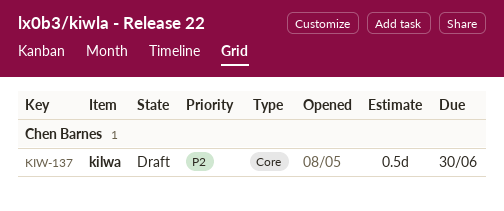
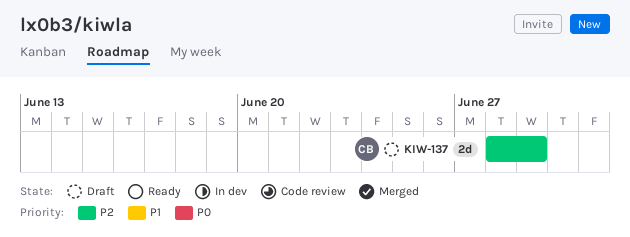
KIW-137, estimate: 0.5d -> 2d
KIW-137, due: Jun 30 -> Jun 29

